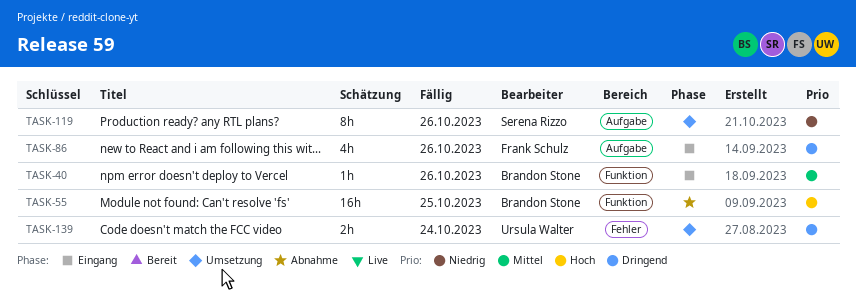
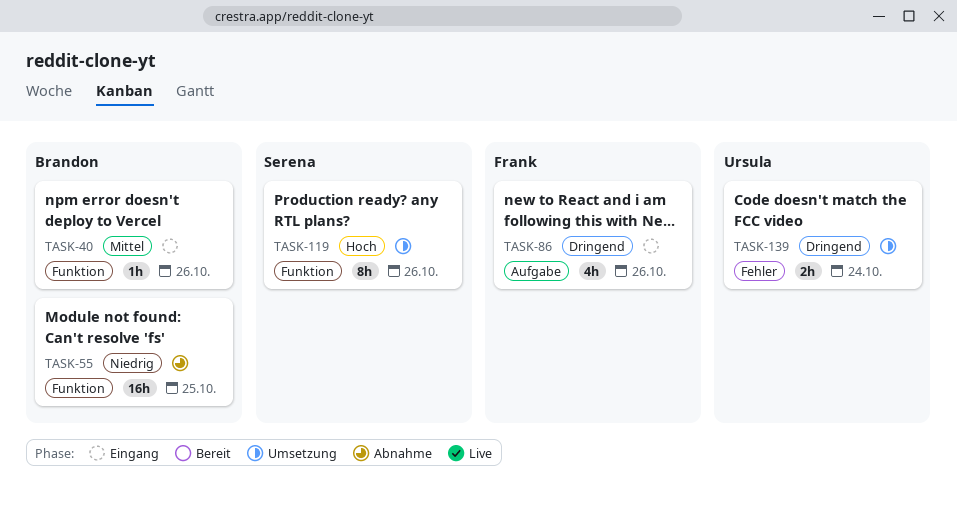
TASK-55, priority: Hoch -> Niedrig
TASK-119, priority: Niedrig -> Hoch
TASK-119, label: Aufgabe -> Funktion

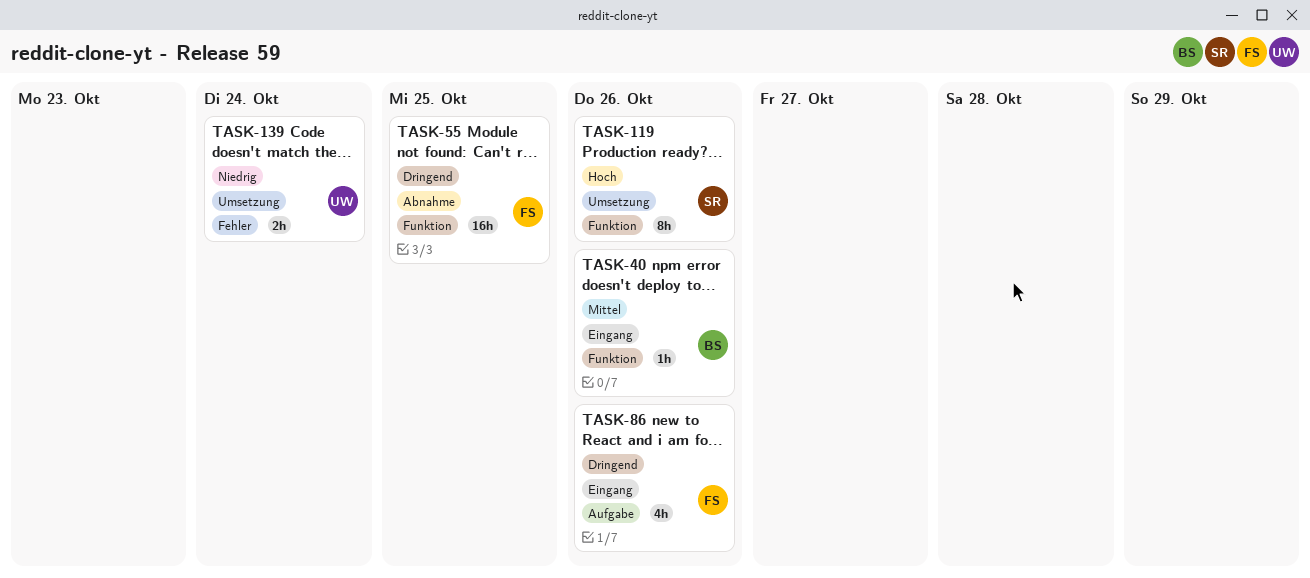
TASK-55, owner: Brandon -> Frank
TASK-55, priority: Niedrig -> Dringend
TASK-139, priority: Dringend -> Niedrig

